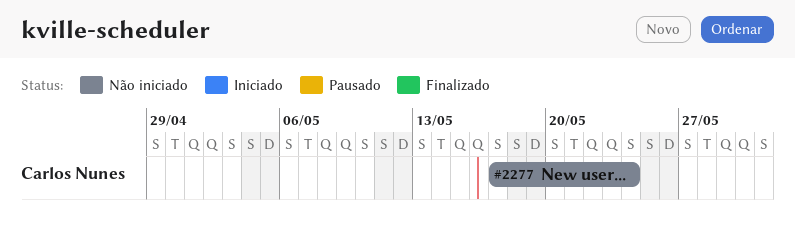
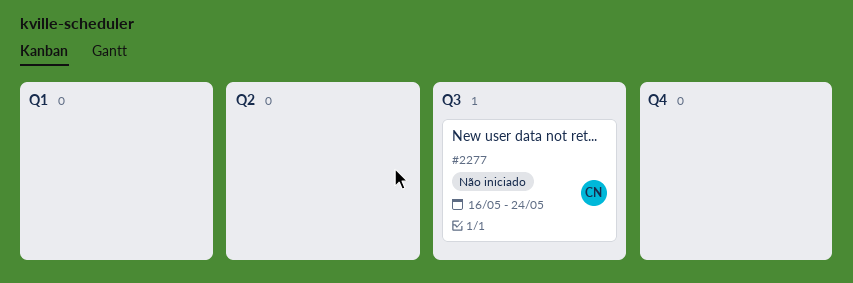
#2277, start: May 17 -> May 16

